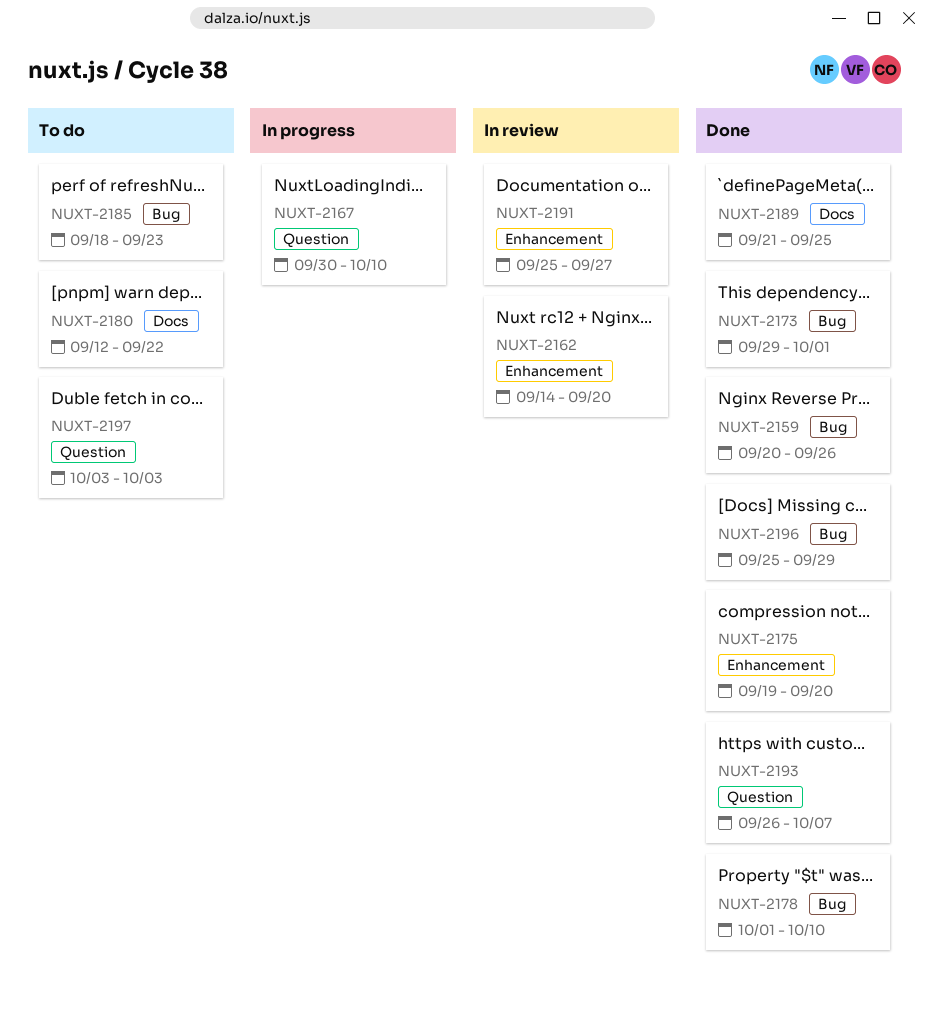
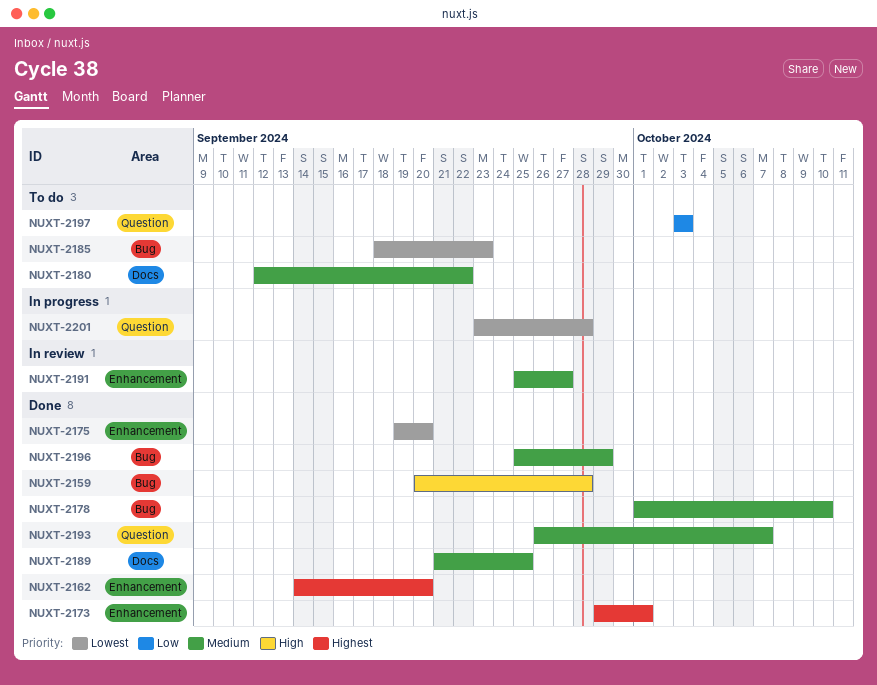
NUXT-2159, due: Sep 26 -> Sep 28
NUXT-2162, status: In review -> Done
NUXT-2167: present -> none
NUXT-2173, label: Bug -> Enhancement
NUXT-2201: none -> present

